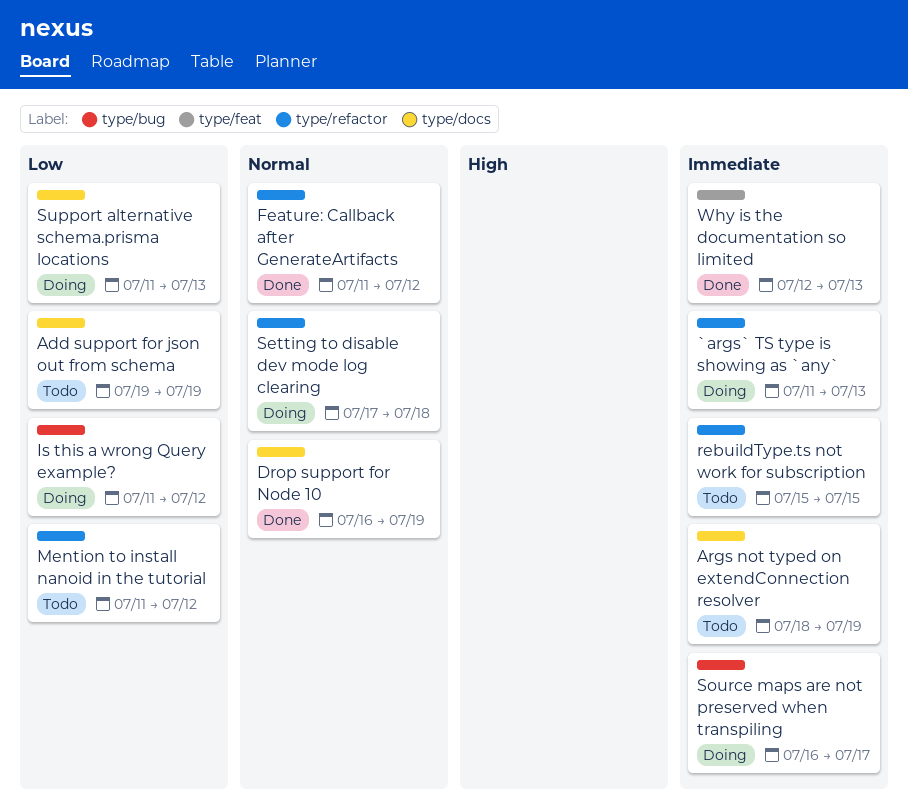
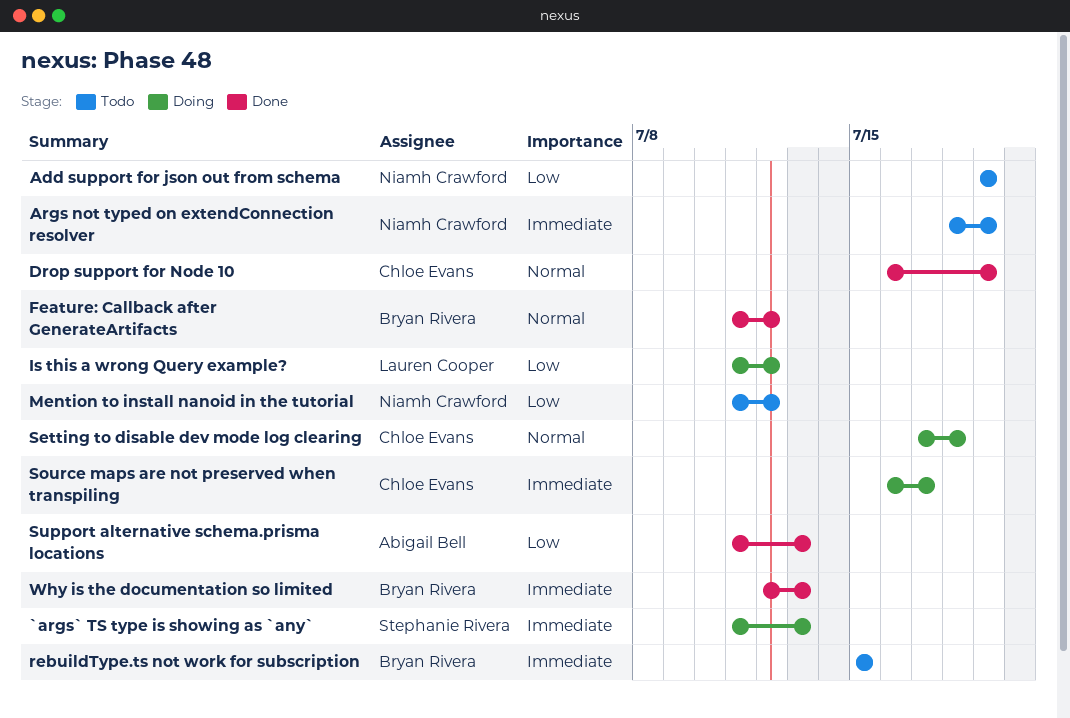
Support alternative schema.prisma locations, status: Doing -> Done

